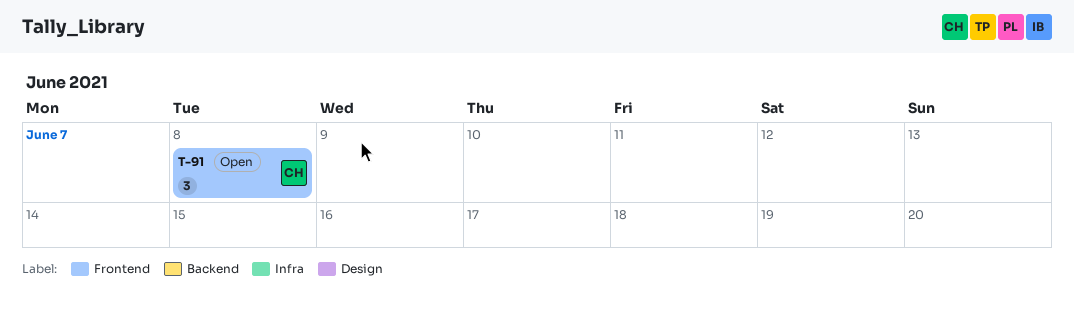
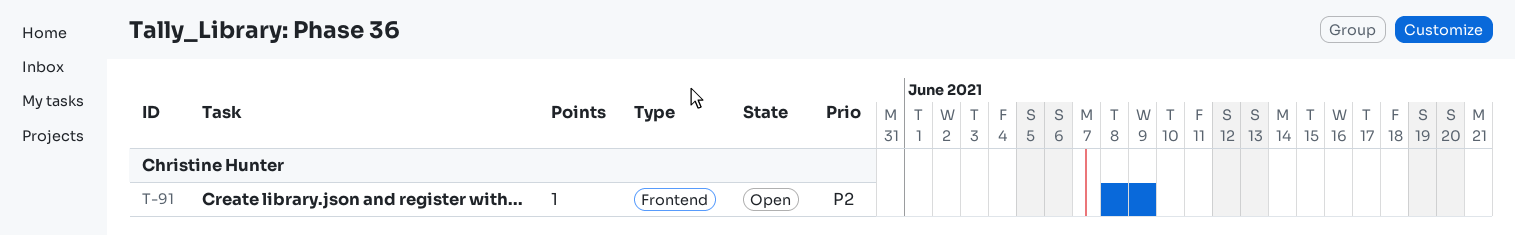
T-91, estimate: 3 -> 1
T-91, due: Jun 8 -> Jun 9

